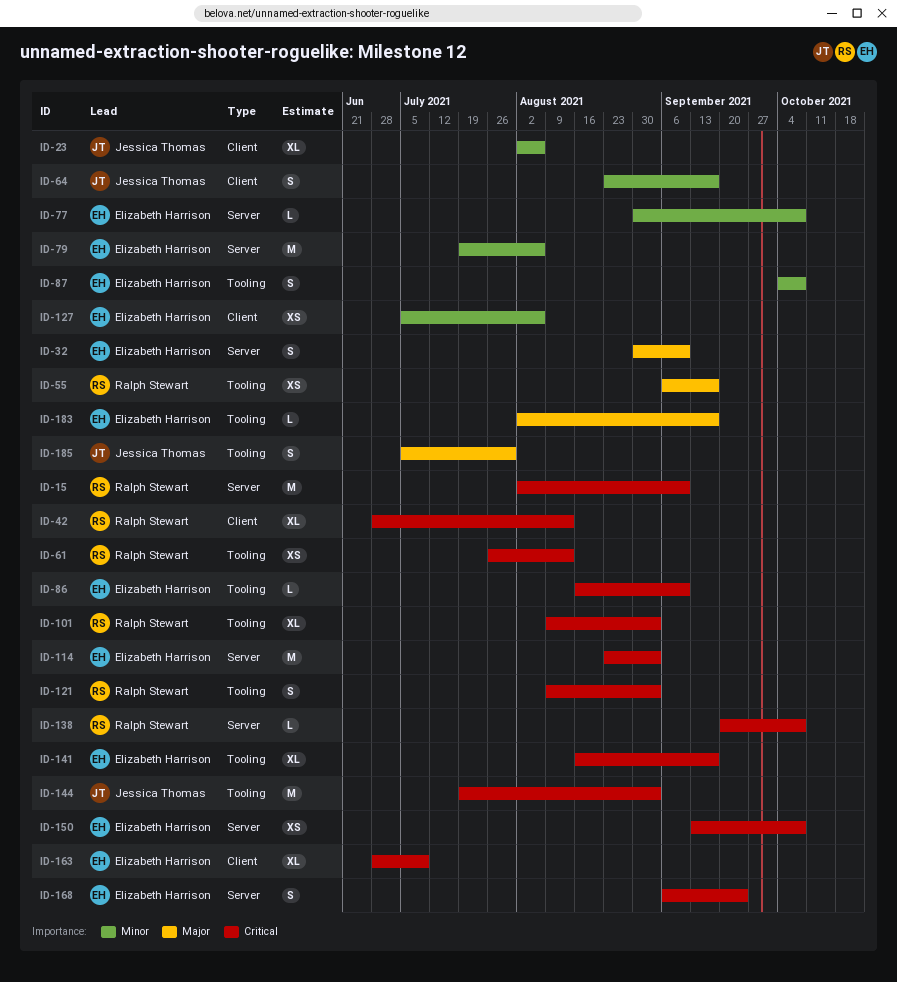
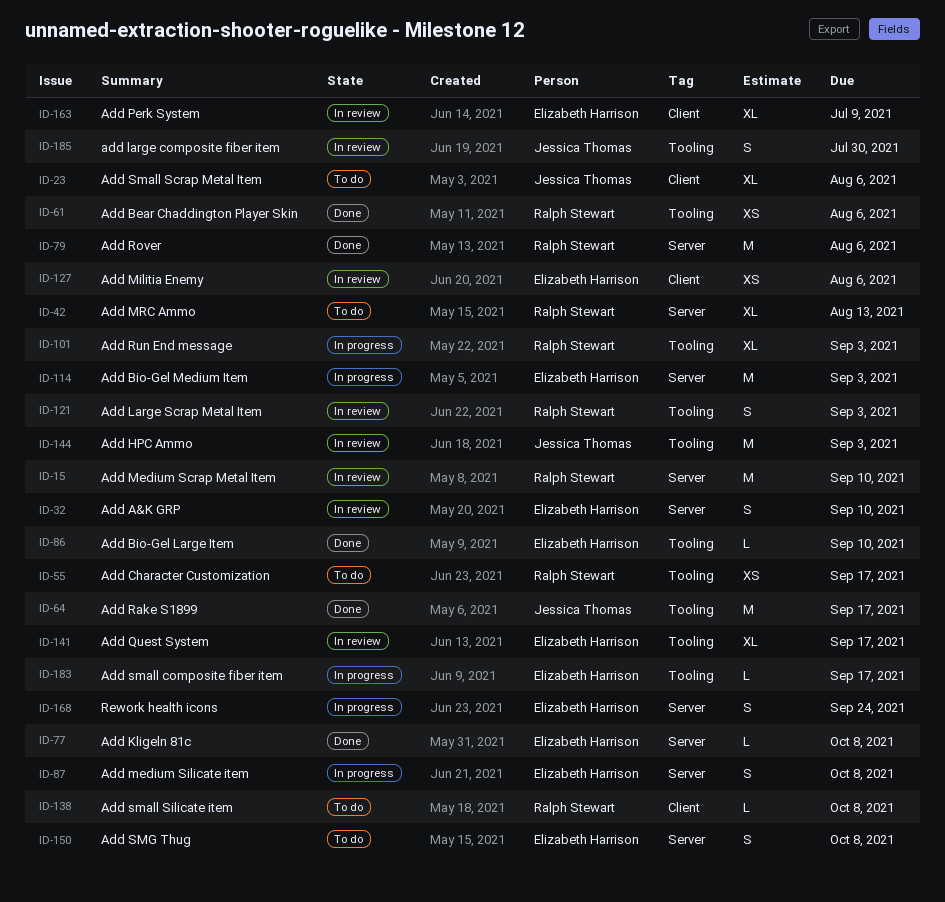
ID-42, label: Client -> Server
ID-61, due: Aug 13 -> Aug 6
ID-64, label: Client -> Tooling
ID-64, estimate: S -> M
ID-79, owner: Elizabeth Harrison -> Ralph Stewart
ID-87, label: Tooling -> Server
ID-138, label: Server -> Client
ID-150, estimate: XS -> S

